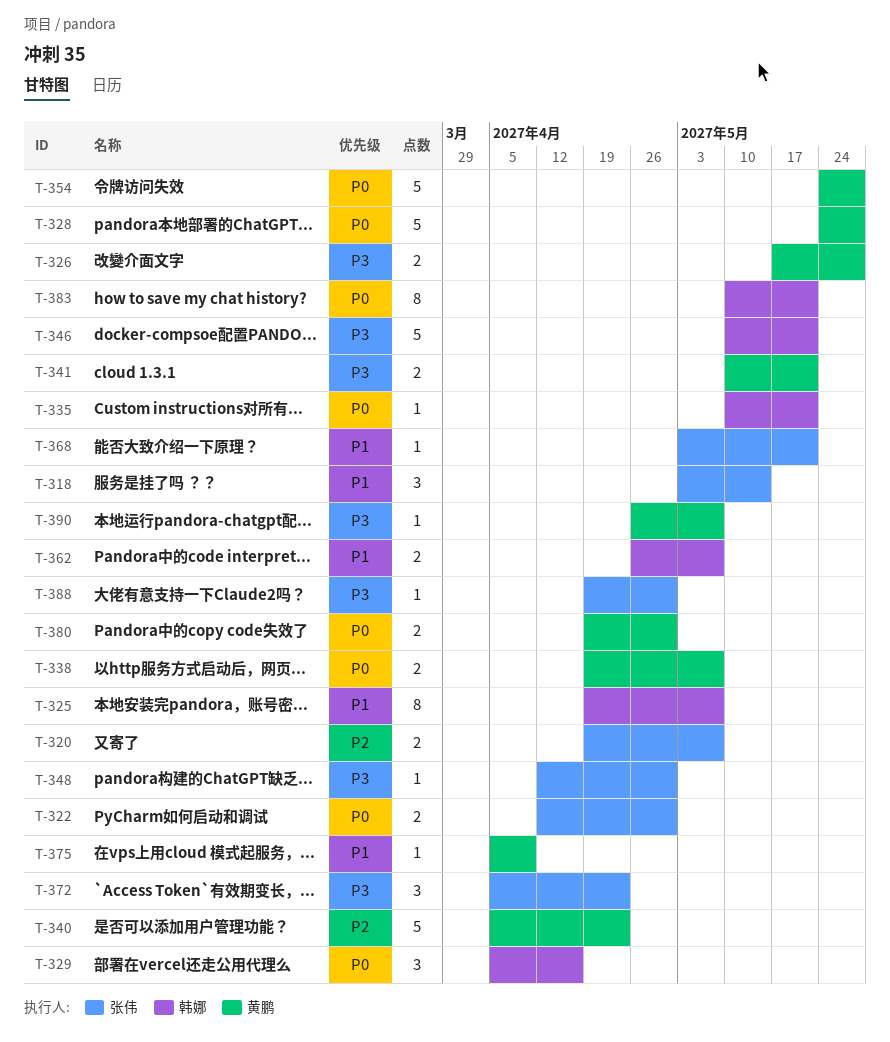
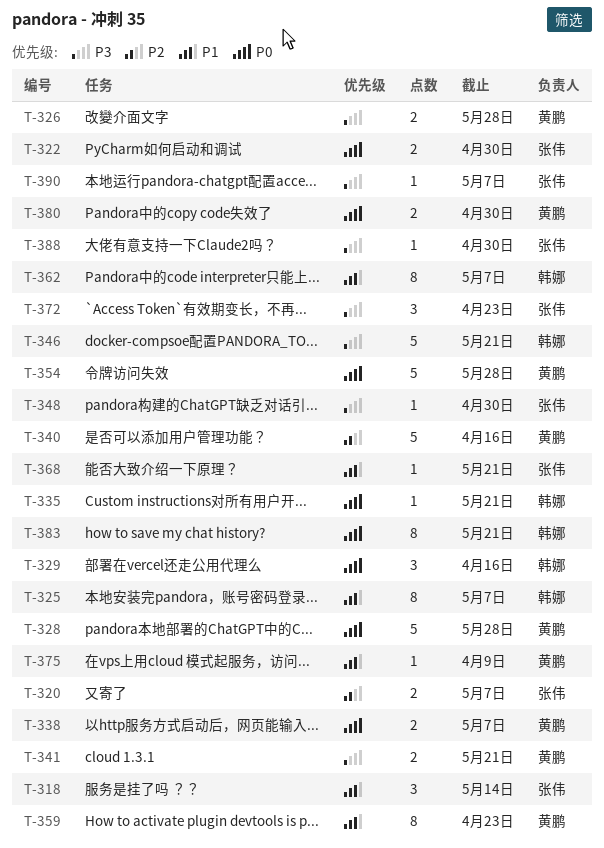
T-340, due: Apr 23 -> Apr 16
T-359: none -> present
T-362, estimate: 2 -> 8
T-390, owner: 黄鹏 -> 张伟

